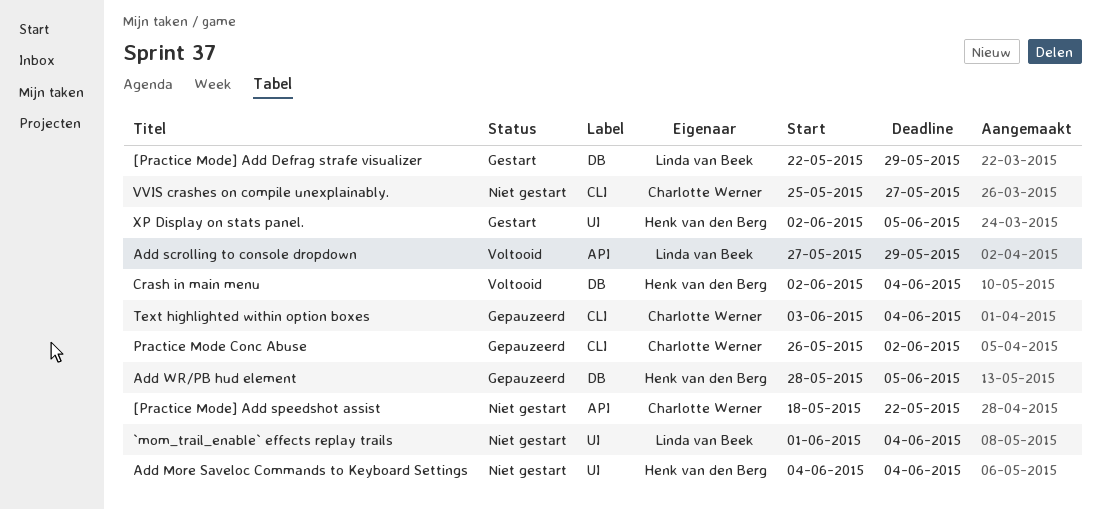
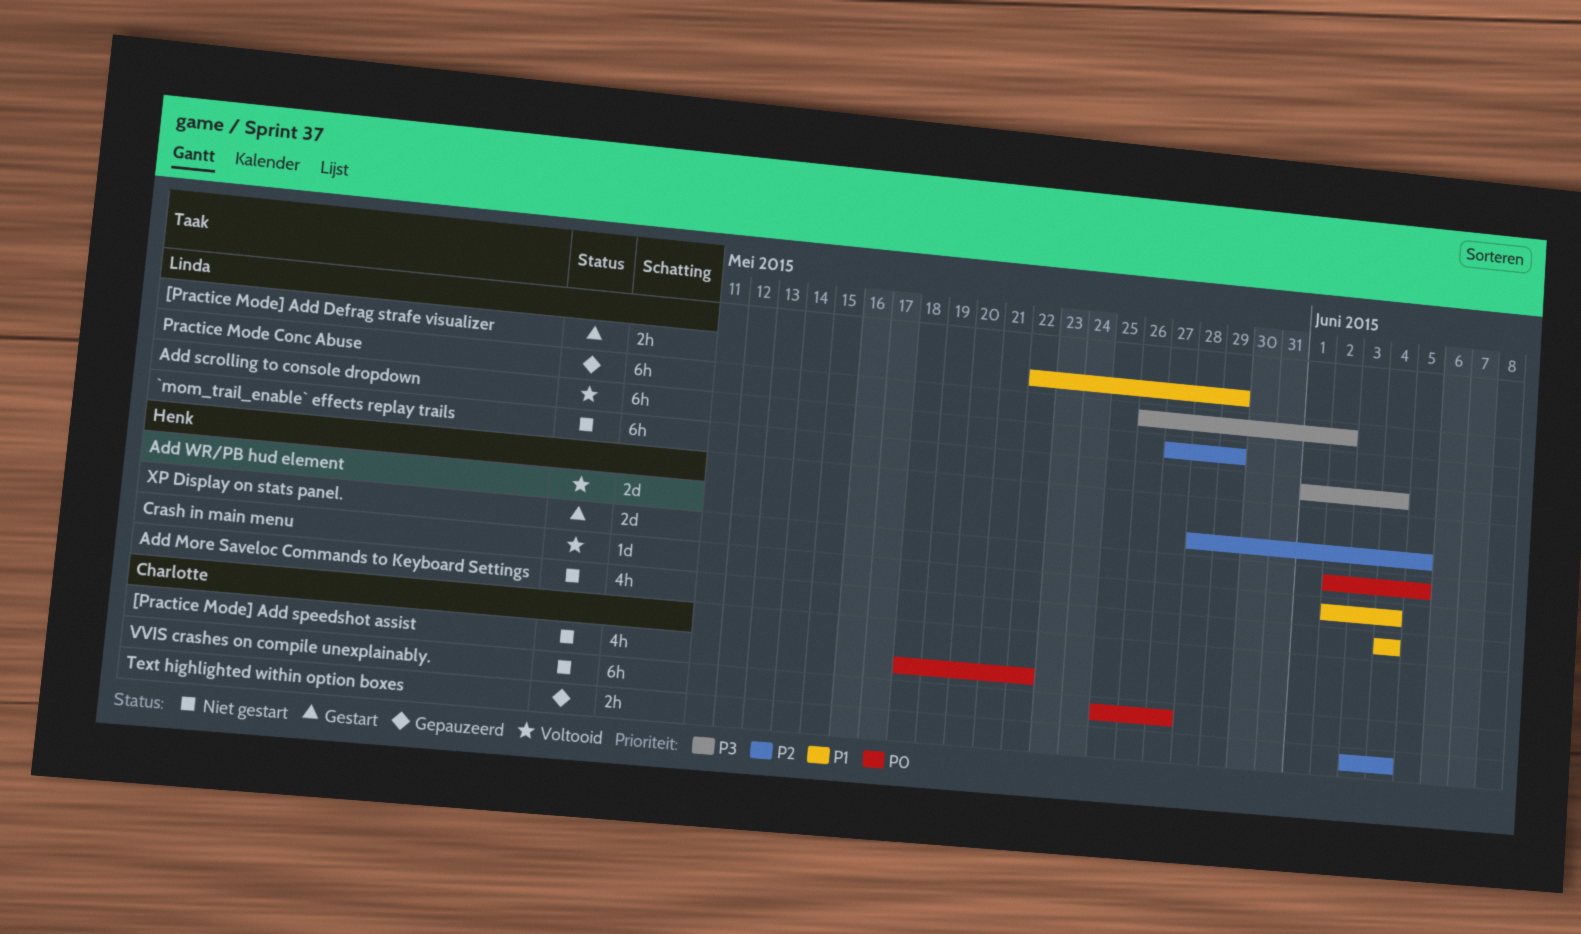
Add WR/PB hud element, status: Gepauzeerd -> Voltooid
Practice Mode Conc Abuse, owner: Charlotte Werner -> Linda van Beek

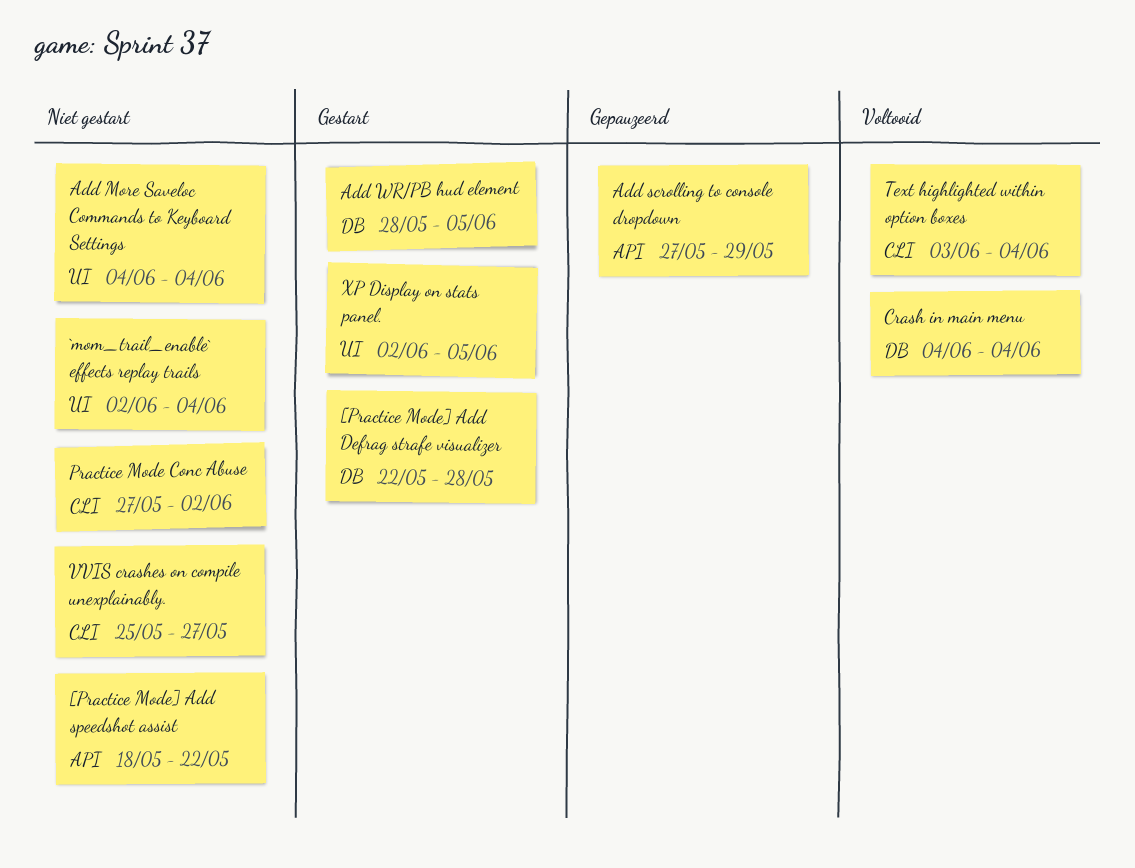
[Practice Mode] Add Defrag strafe visualizer, due: May 29 -> May 28
`mom_trail_enable` effects replay trails, start: Jun 1 -> Jun 2
Add scrolling to console dropdown, status: Voltooid -> Gepauzeerd
Add WR/PB hud element, status: Voltooid -> Gestart
Crash in main menu, start: Jun 2 -> Jun 4
Practice Mode Conc Abuse, status: Gepauzeerd -> Niet gestart
Practice Mode Conc Abuse, start: May 26 -> May 27
Text highlighted within option boxes, status: Gepauzeerd -> Voltooid

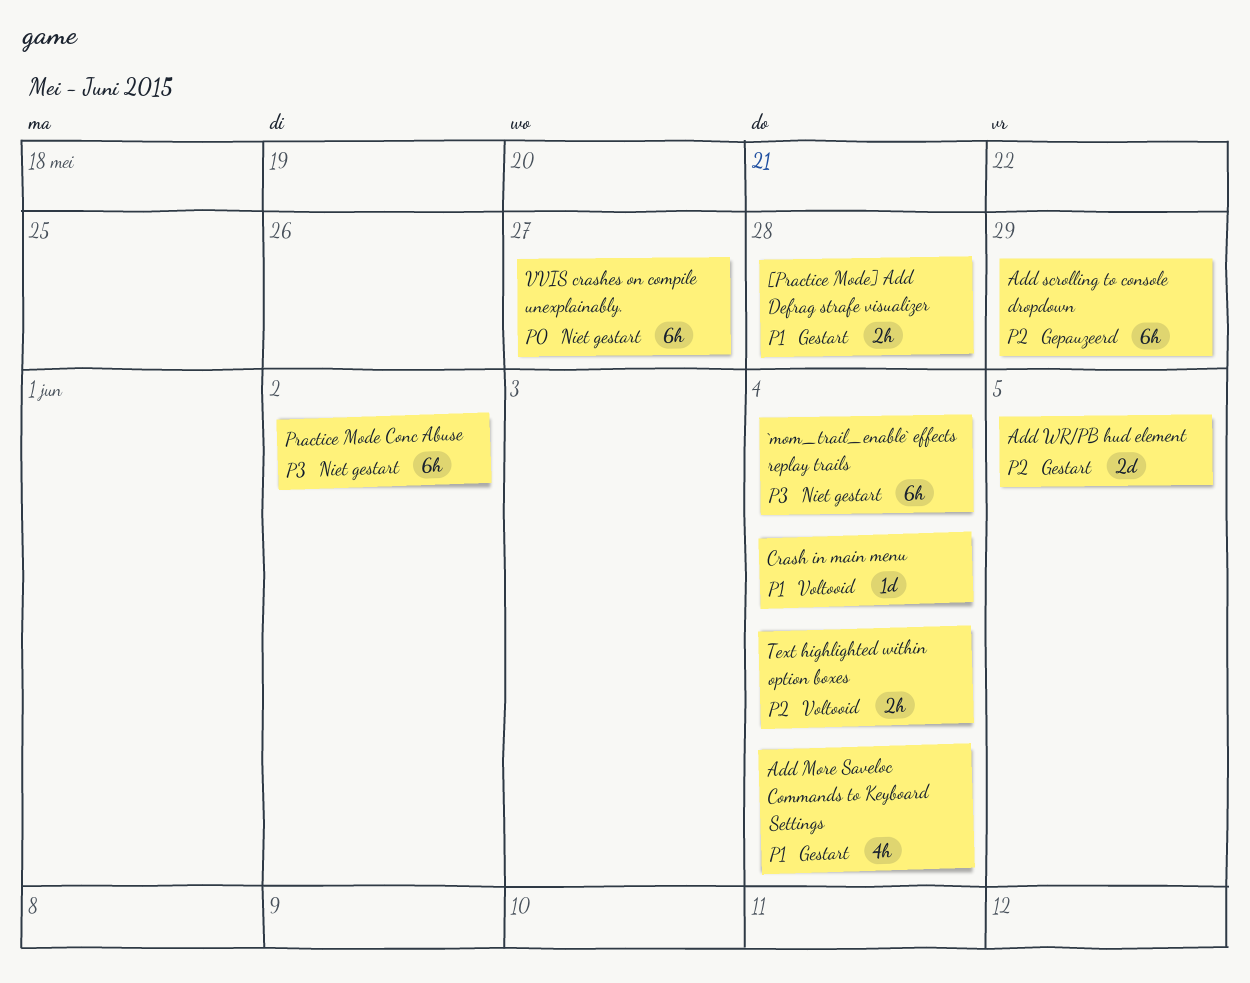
[Practice Mode] Add speedshot assist: present -> none
Add More Saveloc Commands to Keyboard Settings, status: Niet gestart -> Gestart
XP Display on stats panel.: present -> none

